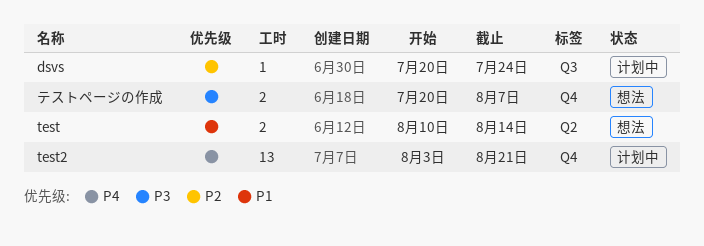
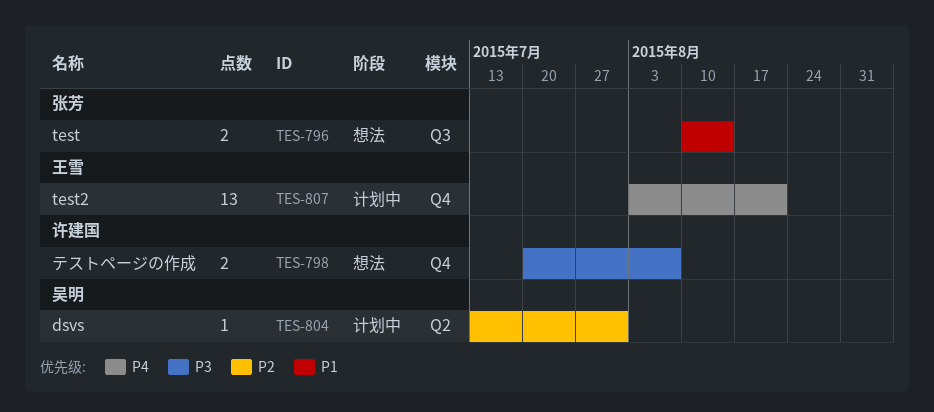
dsvs, label: Q3 -> Q2
dsvs, start: Jul 20 -> Jul 13
dsvs, due: Jul 24 -> Jul 31
test, label: Q2 -> Q3

